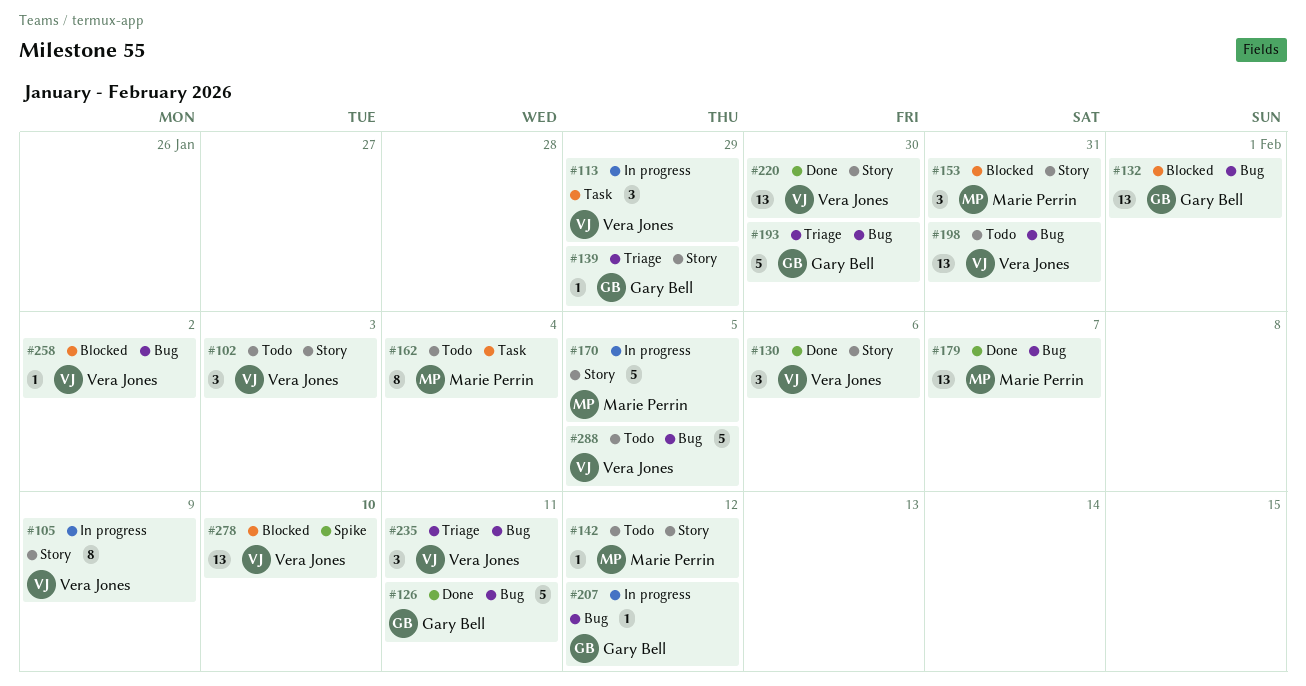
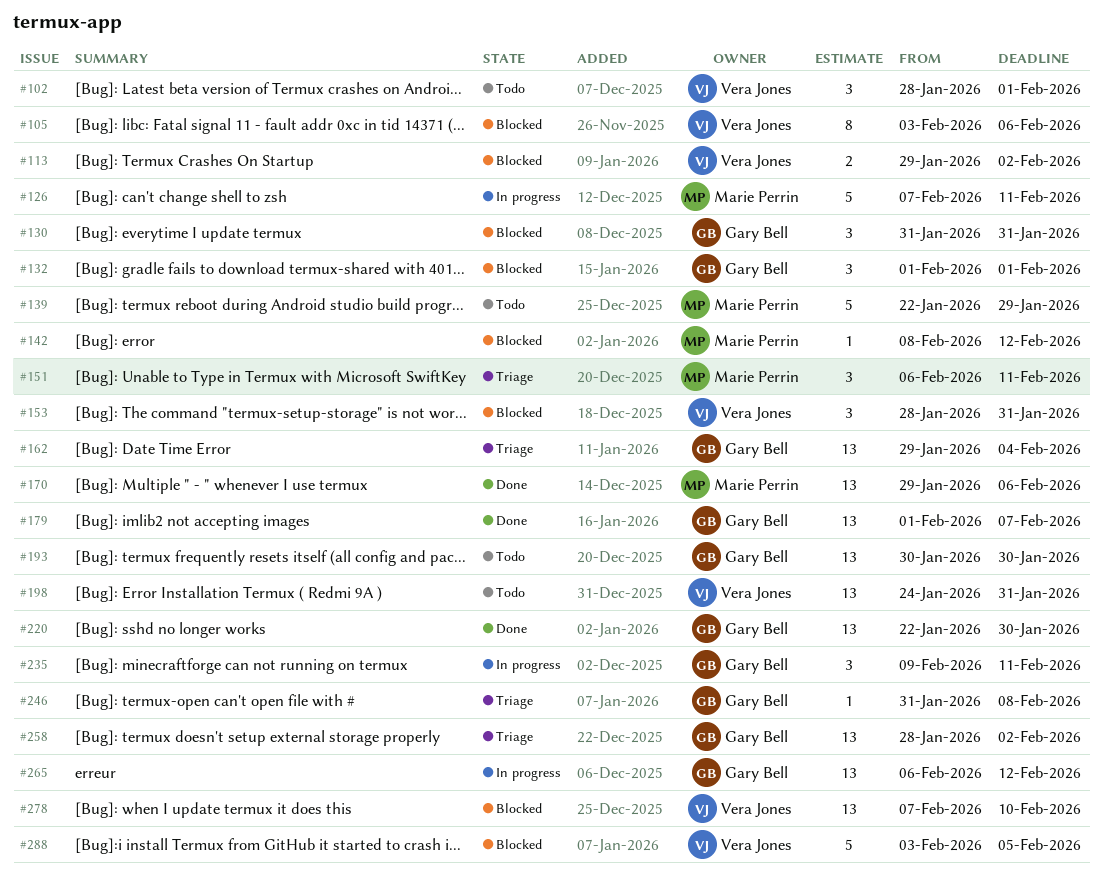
#102, due: Feb 3 -> Feb 1
#105, status: In progress -> Blocked
#105, due: Feb 9 -> Feb 6
#113, status: In progress -> Blocked
#113, estimate: 3 -> 2
#113, due: Jan 29 -> Feb 2
#126, status: Done -> In progress
#126, owner: Gary Bell -> Marie Perrin
#130, status: Done -> Blocked
#130, owner: Vera Jones -> Gary Bell
#130, due: Feb 6 -> Jan 31
#132, estimate: 13 -> 3
#139, status: Triage -> Todo
#139, owner: Gary Bell -> Marie Perrin
#139, estimate: 1 -> 5
#142, status: Todo -> Blocked
#151: none -> present
#153, owner: Marie Perrin -> Vera Jones
#162, status: Todo -> Triage
#162, owner: Marie Perrin -> Gary Bell
#162, estimate: 8 -> 13
#170, status: In progress -> Done
#170, estimate: 5 -> 13
#170, due: Feb 5 -> Feb 6
#179, owner: Marie Perrin -> Gary Bell
#193, status: Triage -> Todo
#193, estimate: 5 -> 13
#207: present -> none
#220, owner: Vera Jones -> Gary Bell
#235, status: Triage -> In progress
#235, owner: Vera Jones -> Gary Bell
#246: none -> present
#258, status: Blocked -> Triage
#258, owner: Vera Jones -> Gary Bell
#258, estimate: 1 -> 13
#265: none -> present
#288, status: Todo -> Blocked

